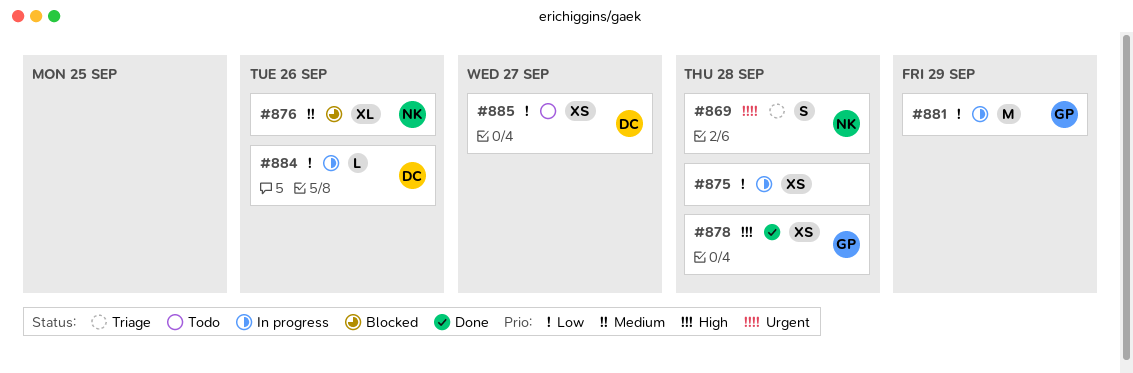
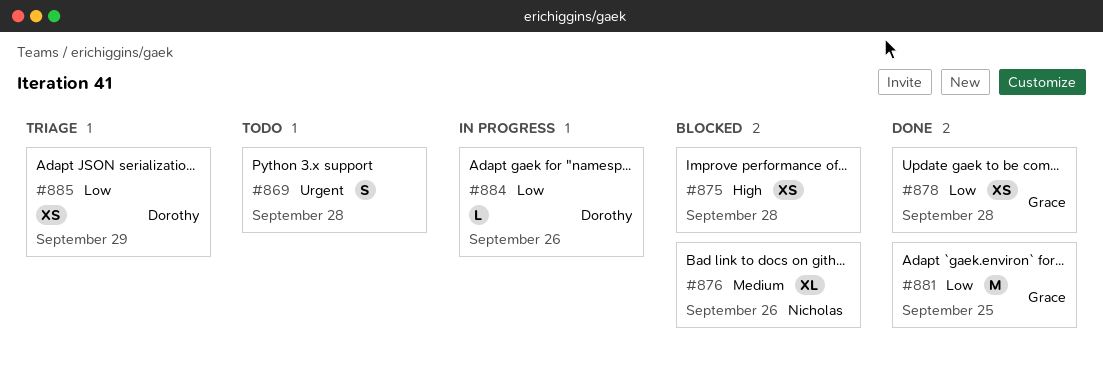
#869, status: Triage -> Todo
#869, owner: Nicholas -> none
#875, status: In progress -> Blocked
#875, priority: Low -> High
#878, priority: High -> Low
#881, status: In progress -> Done
#881, due: Sep 29 -> Sep 25
#885, status: Todo -> Triage
#885, due: Sep 27 -> Sep 29

